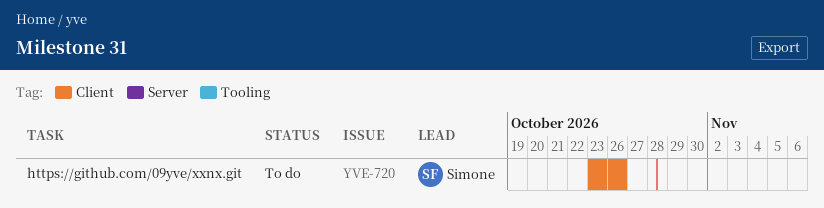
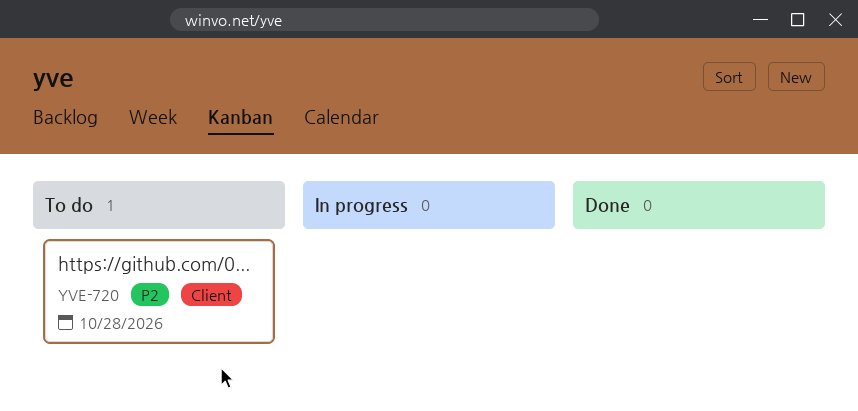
YVE-720, due: Oct 26 -> Oct 28

